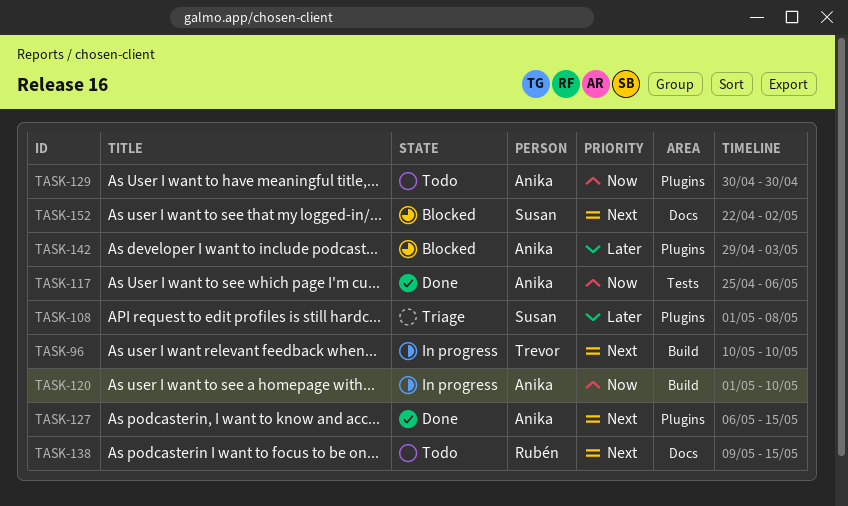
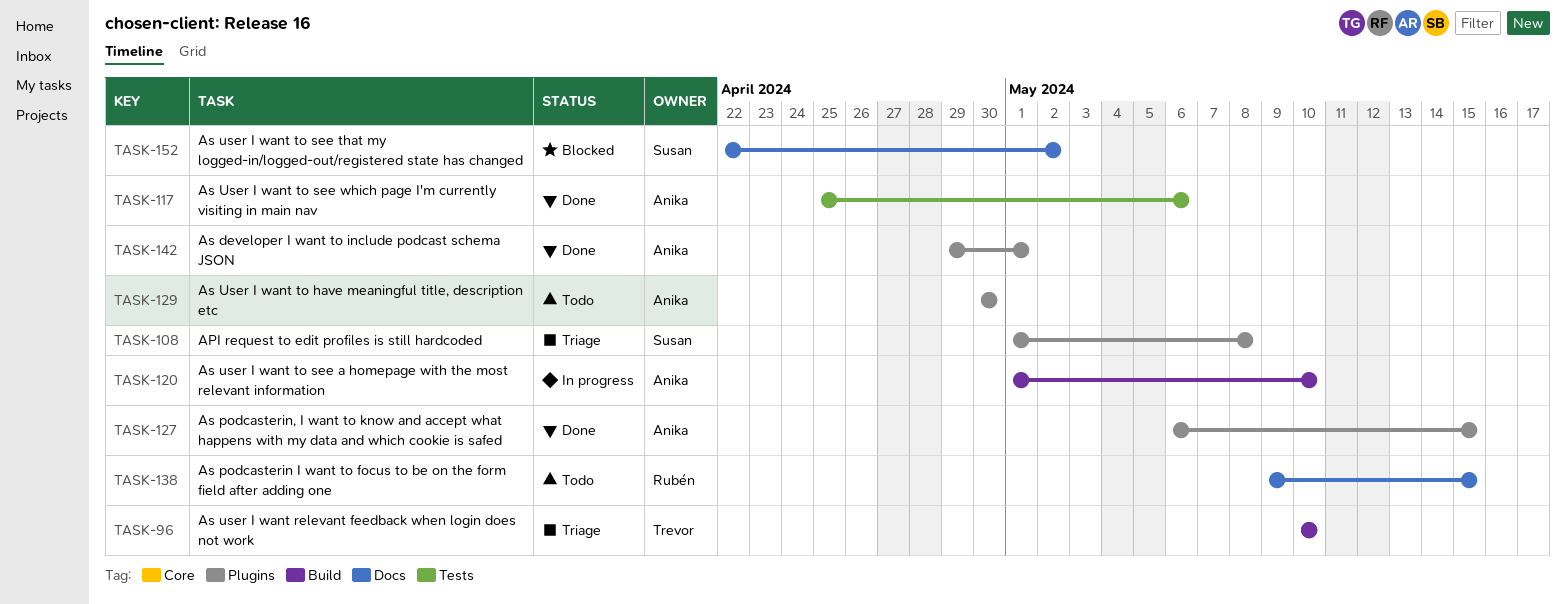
TASK-96, status: In progress -> Triage
TASK-142, status: Blocked -> Done
TASK-142, due: May 3 -> May 1

